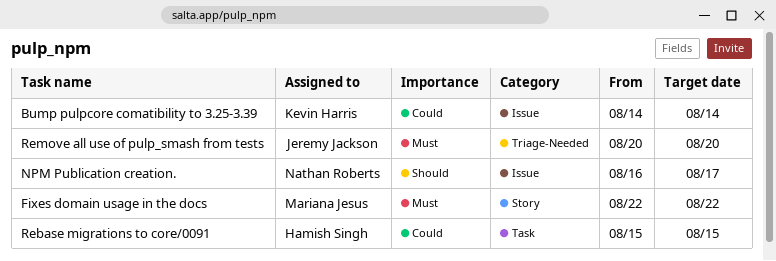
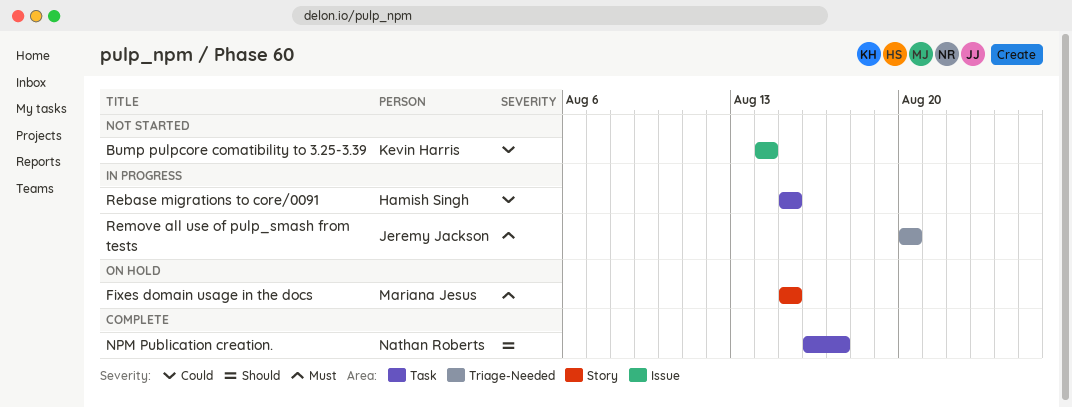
Fixes domain usage in the docs, start: Aug 22 -> Aug 15
Fixes domain usage in the docs, due: Aug 22 -> Aug 15
NPM Publication creation., label: Issue -> Task

